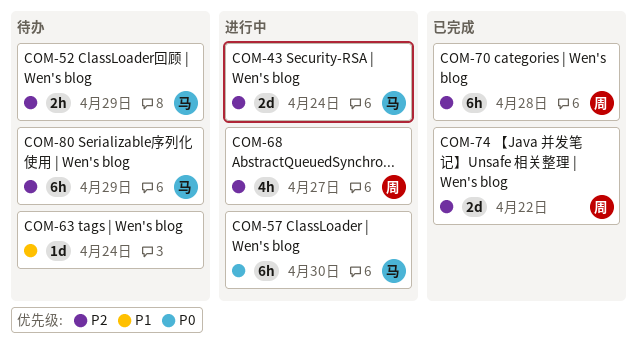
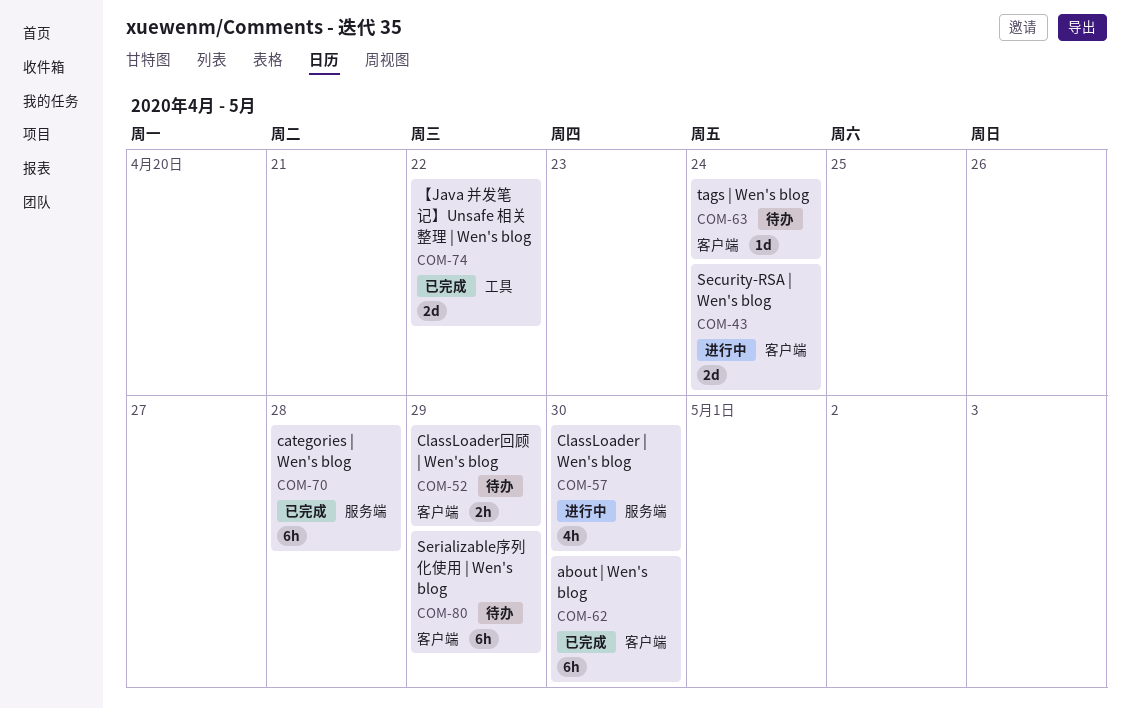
COM-57, estimate: 6h -> 4h
COM-62: none -> present
COM-68: present -> none

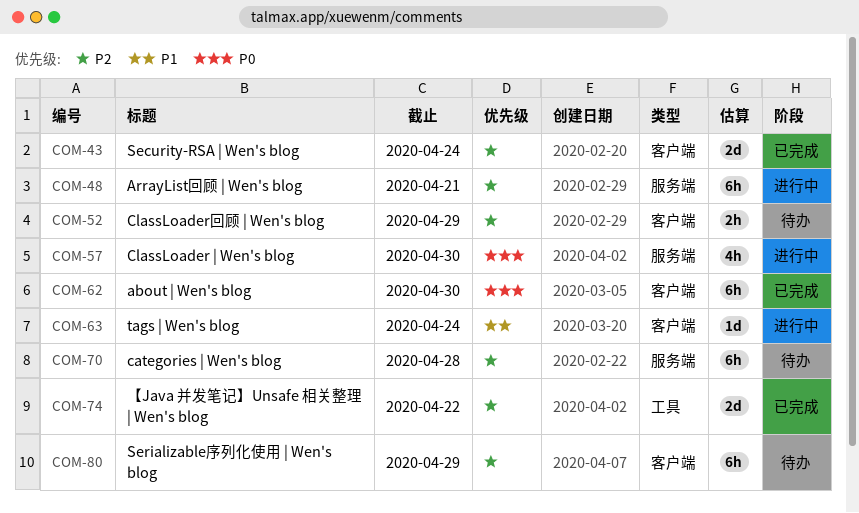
COM-43, status: 进行中 -> 已完成
COM-48: none -> present
COM-63, status: 待办 -> 进行中
COM-70, status: 已完成 -> 待办

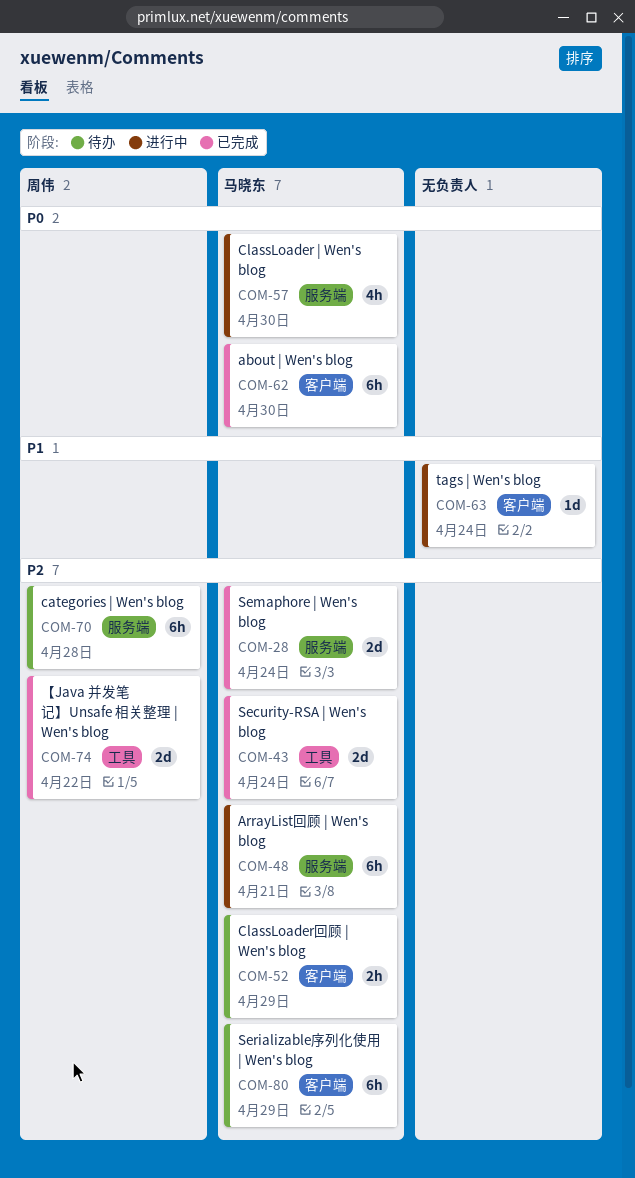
COM-28: none -> present
COM-43, label: 客户端 -> 工具

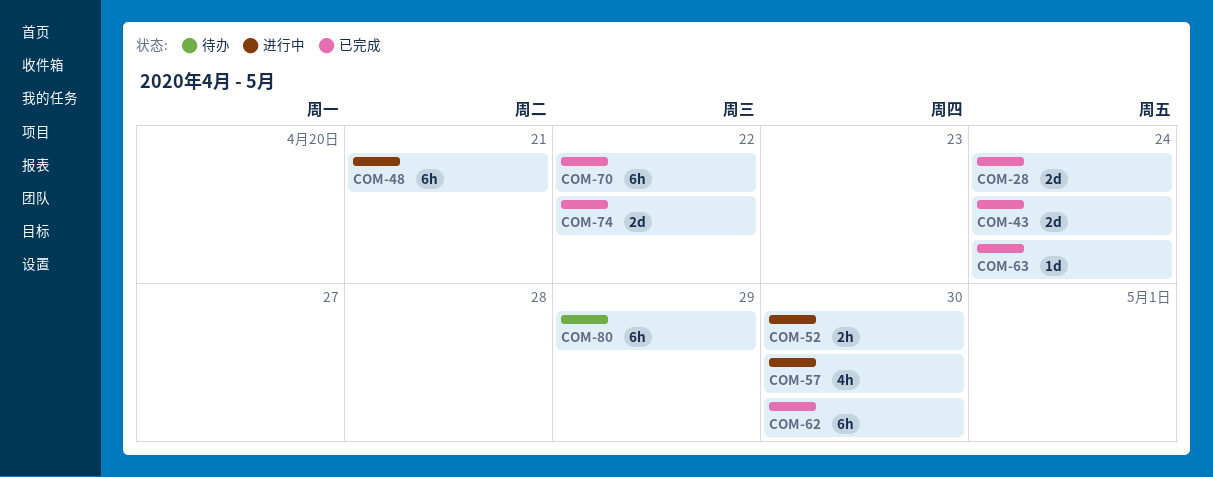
COM-52, status: 待办 -> 进行中
COM-52, due: Apr 29 -> Apr 30
COM-63, status: 进行中 -> 已完成
COM-70, status: 待办 -> 已完成
COM-70, due: Apr 28 -> Apr 22

